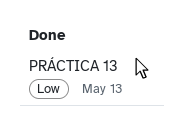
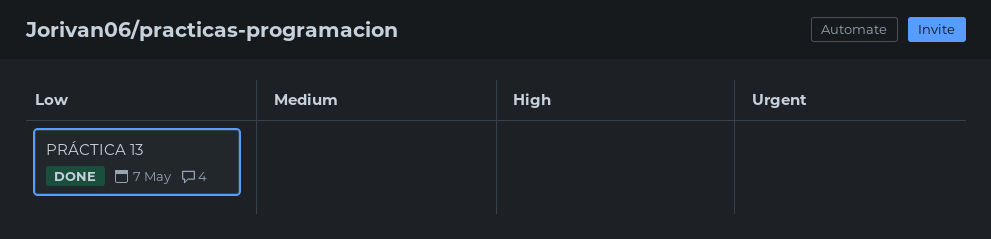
PRÁCTICA 13, due: May 13 -> May 7

